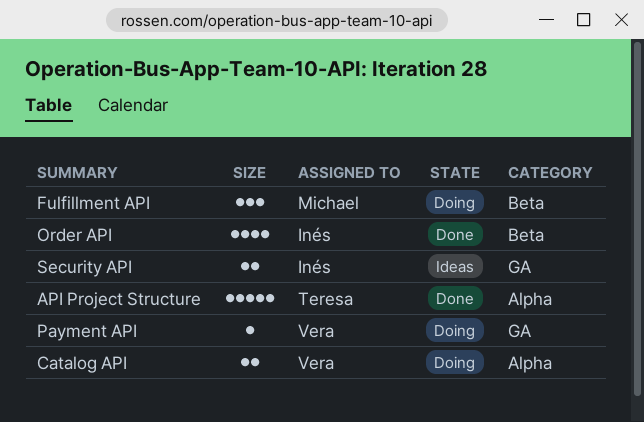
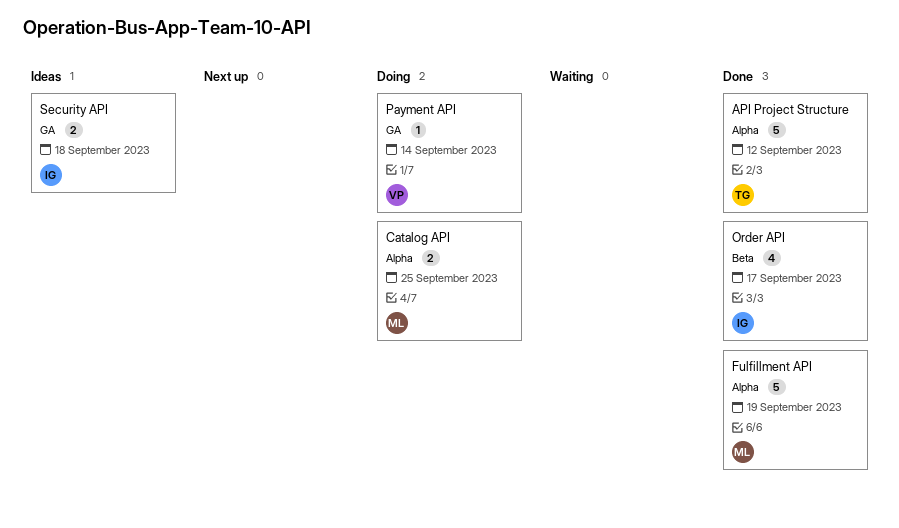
Catalog API, owner: Vera -> Michael
Fulfillment API, status: Doing -> Done
Fulfillment API, label: Beta -> Alpha
Fulfillment API, estimate: 3 -> 5

